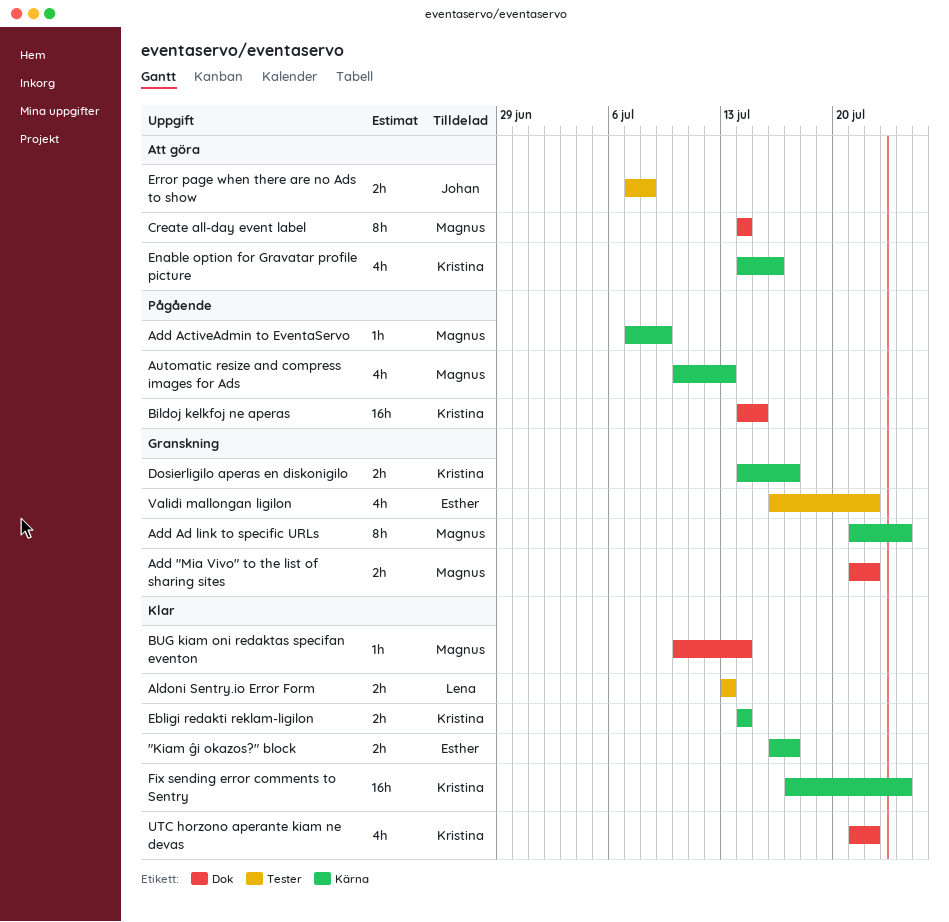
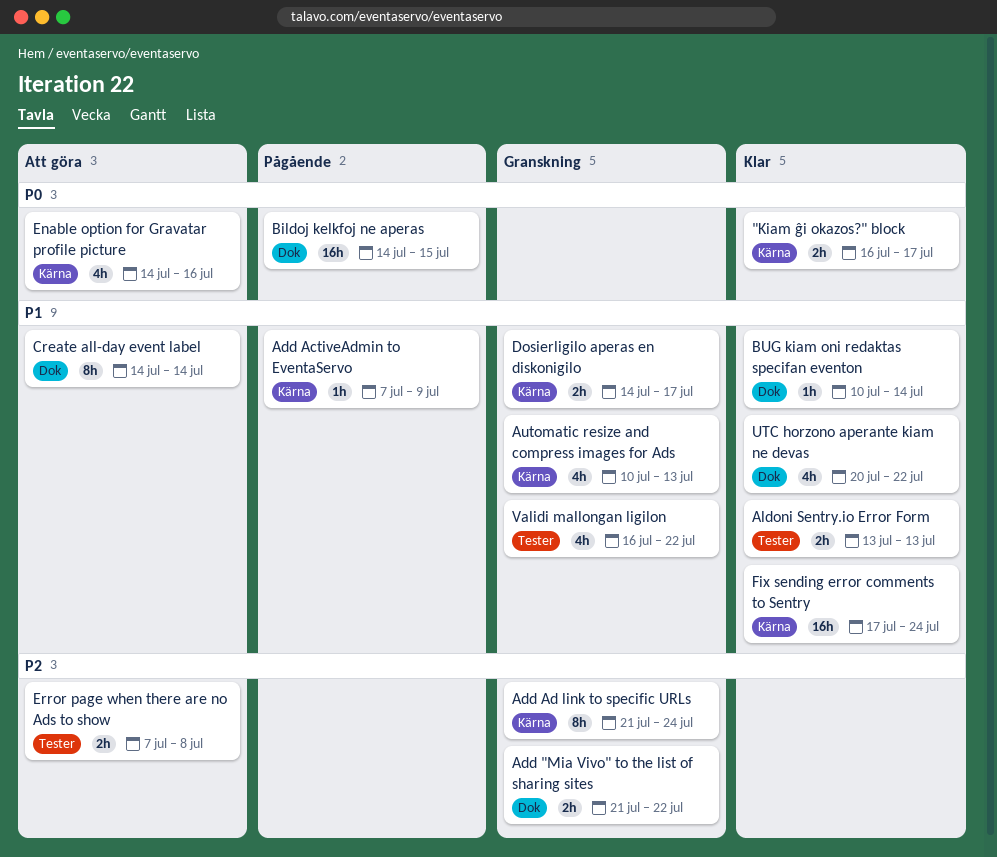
Automatic resize and compress images for Ads, status: Pågående -> Granskning
Ebligi redakti reklam-ligilon: present -> none
UTC horzono aperante kiam ne devas, start: Jul 21 -> Jul 20

